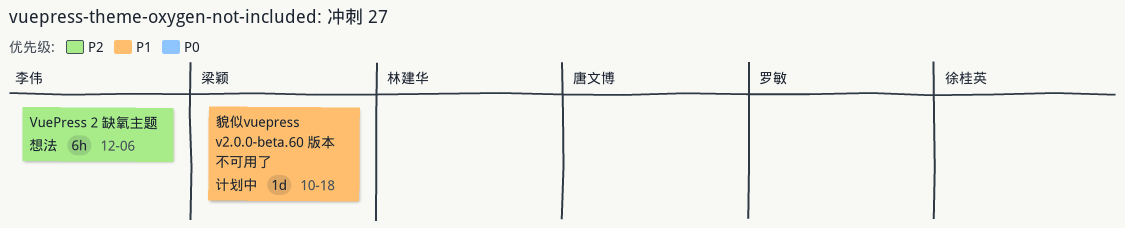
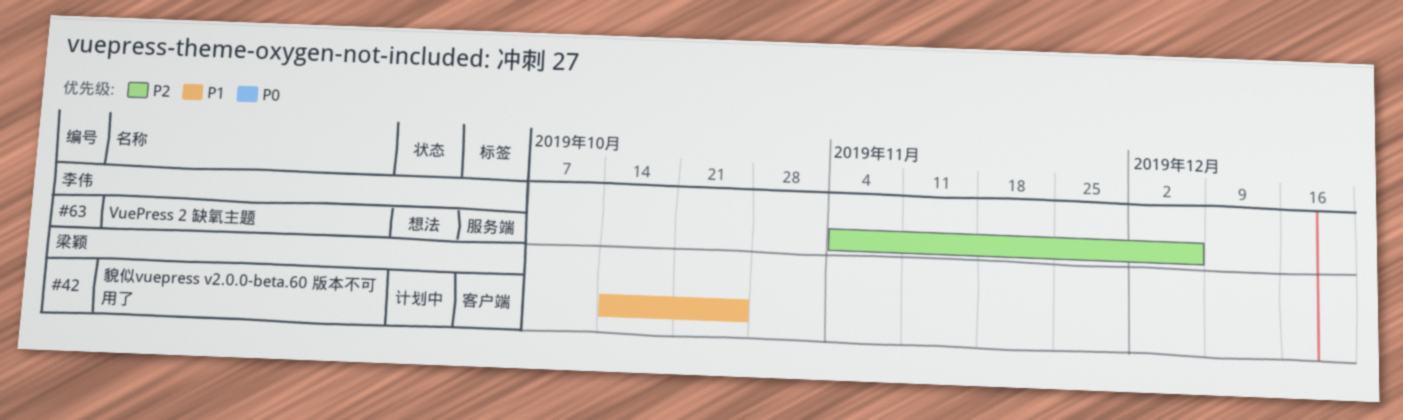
貌似vuepress v2.0.0-beta.60 版本不可用了, due: Oct 18 -> Oct 25

